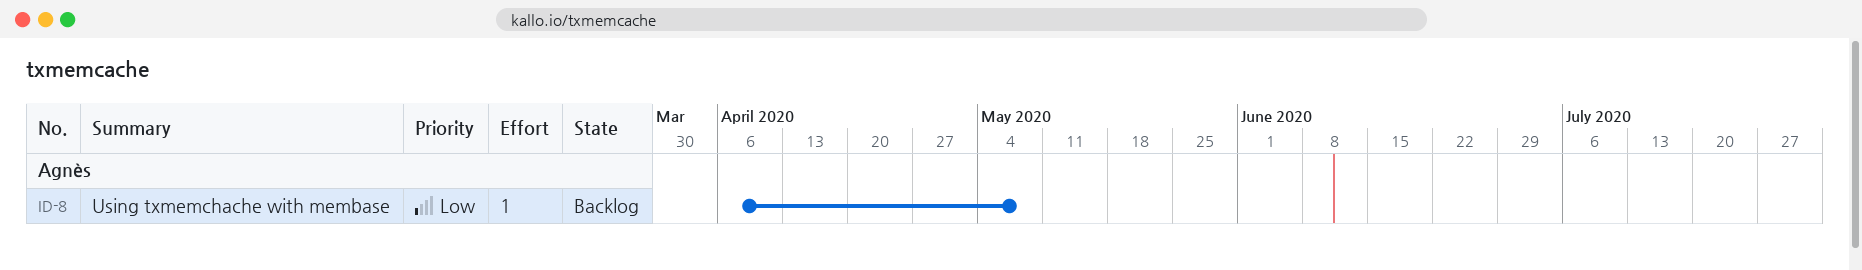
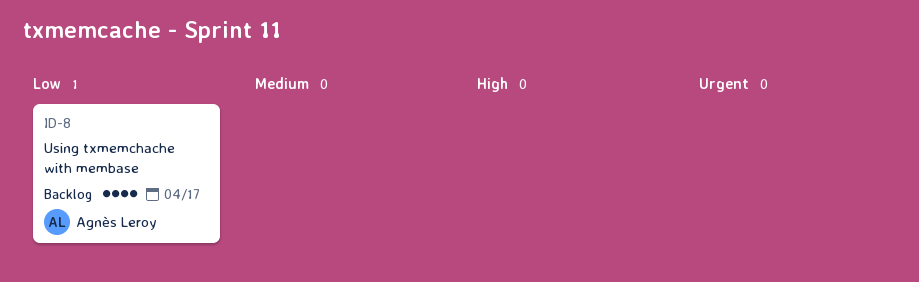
ID-8, estimate: 1 -> 4
ID-8, due: May 8 -> Apr 17

